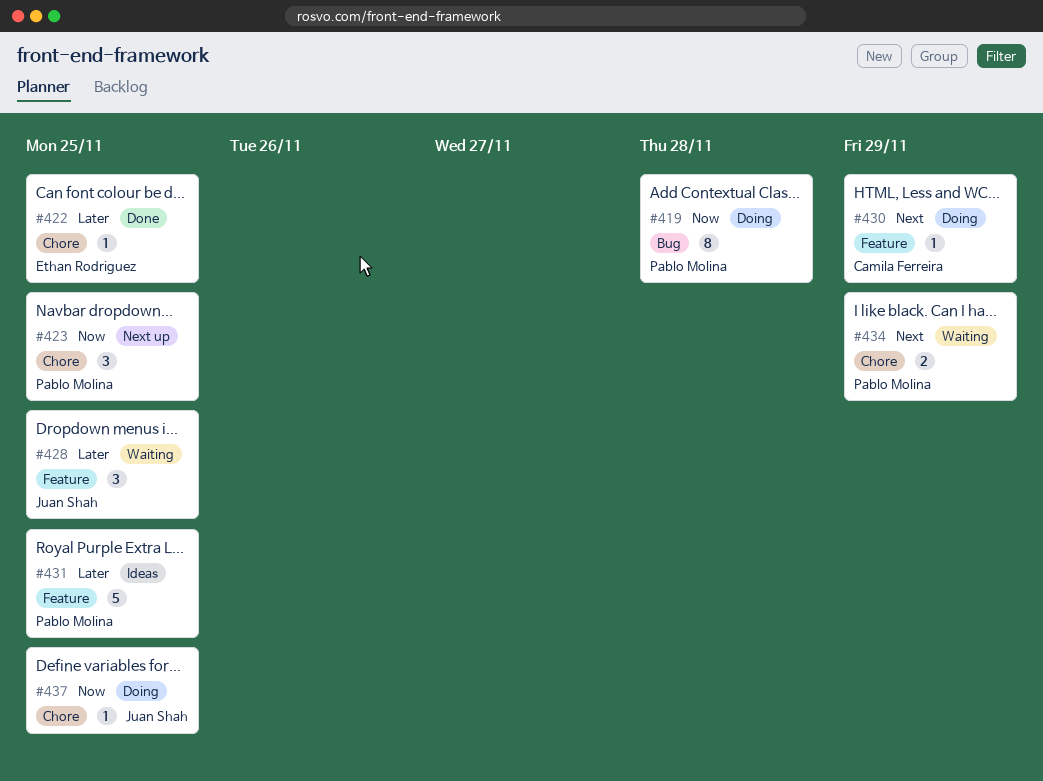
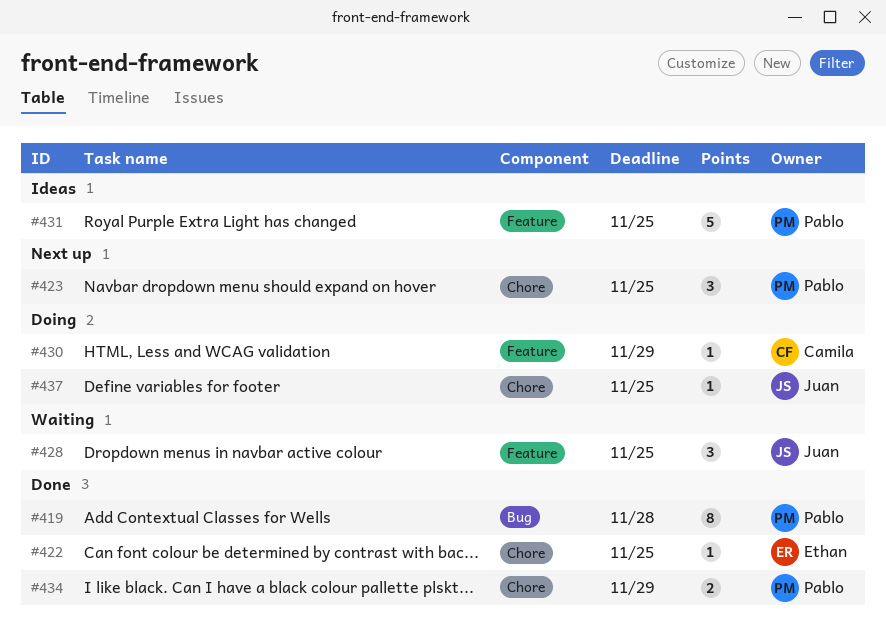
#419, status: Doing -> Done
#434, status: Waiting -> Done

